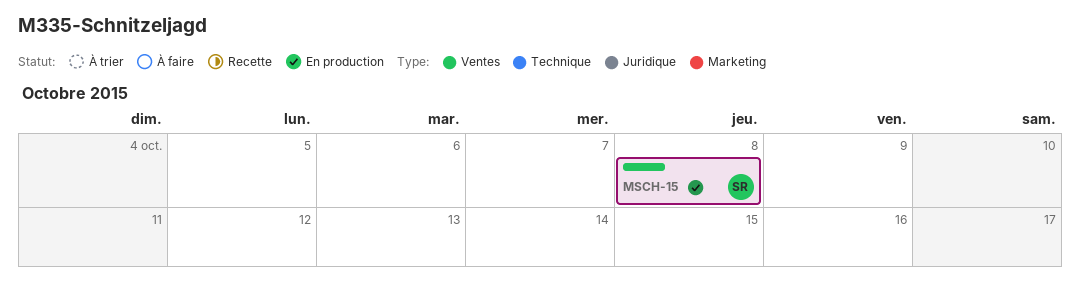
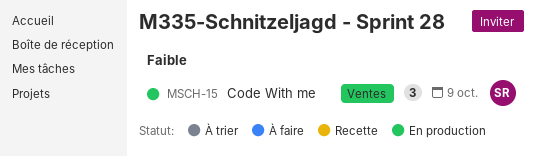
MSCH-15, due: Oct 8 -> Oct 9

